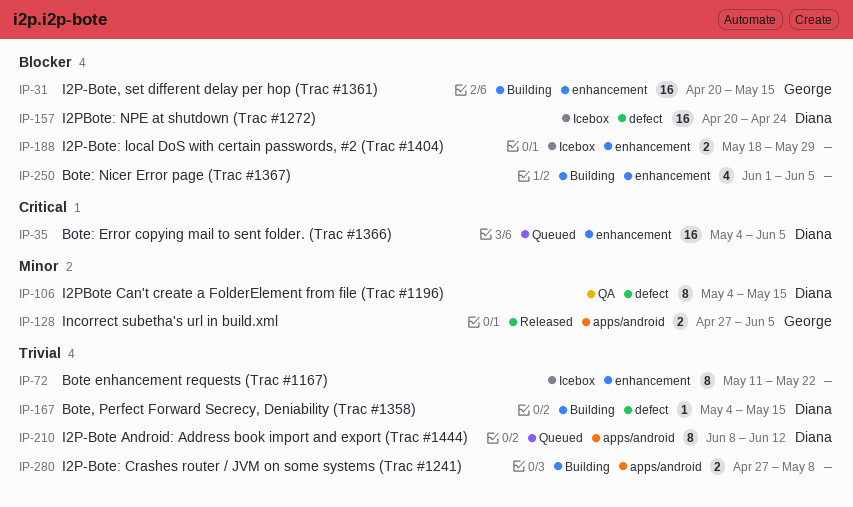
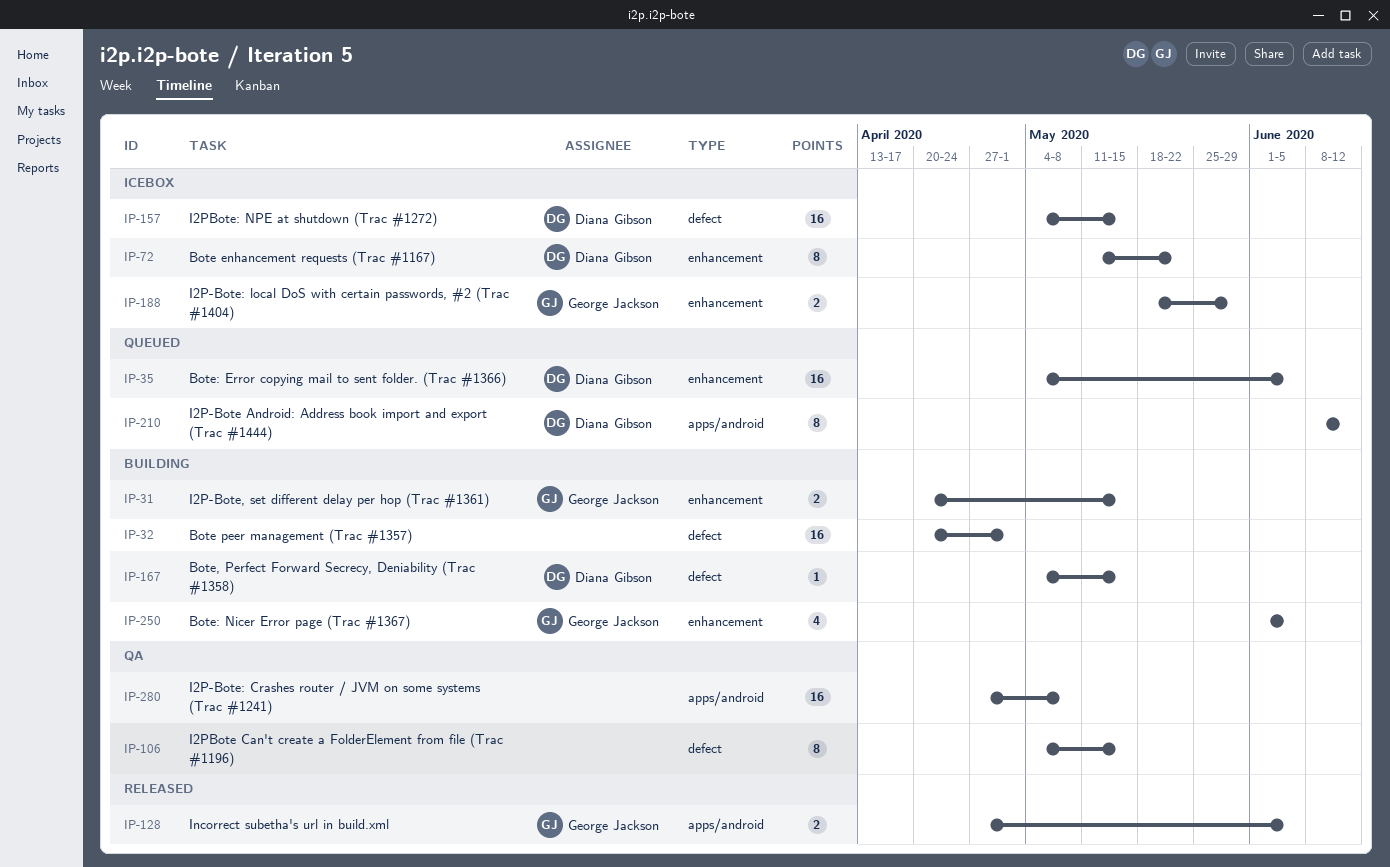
IP-31, estimate: 16 -> 2
IP-32: none -> present
IP-72, owner: none -> Diana Gibson
IP-106, owner: Diana Gibson -> none
IP-157, start: Apr 20 -> May 4
IP-157, due: Apr 24 -> May 15
IP-188, owner: none -> George Jackson
IP-250, owner: none -> George Jackson
IP-280, status: Building -> QA
IP-280, estimate: 2 -> 16

